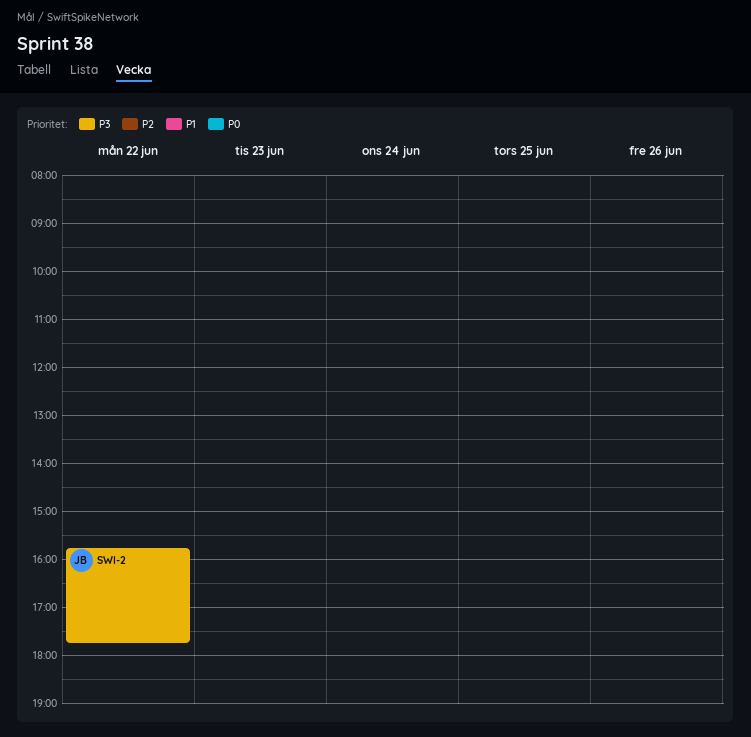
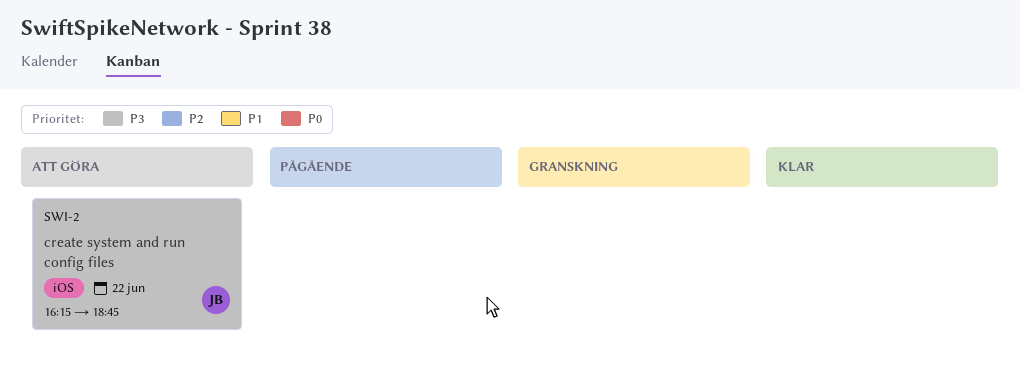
SWI-2, begins: 15:45 -> 16:15
SWI-2, ends: 17:45 -> 18:45

